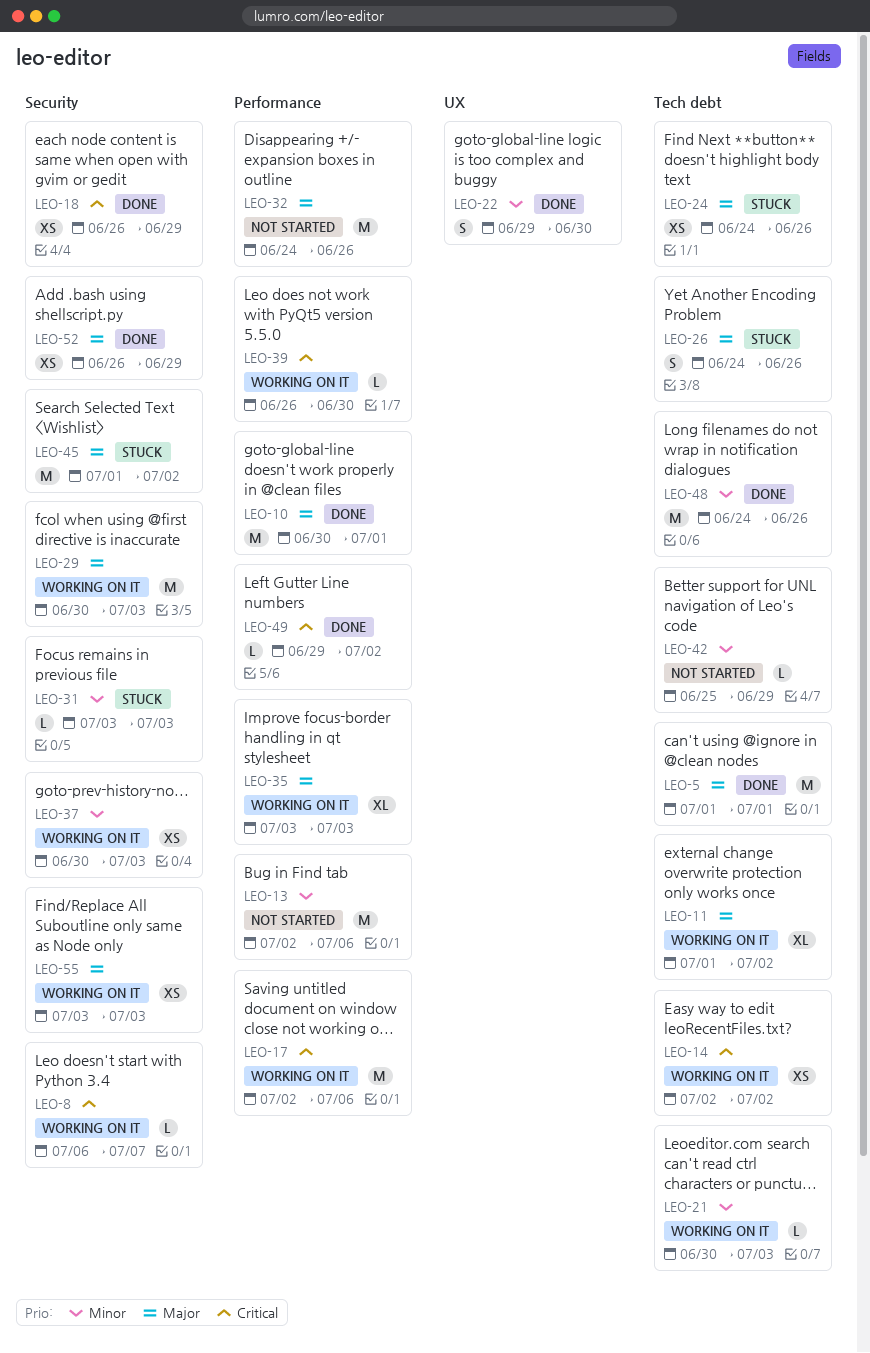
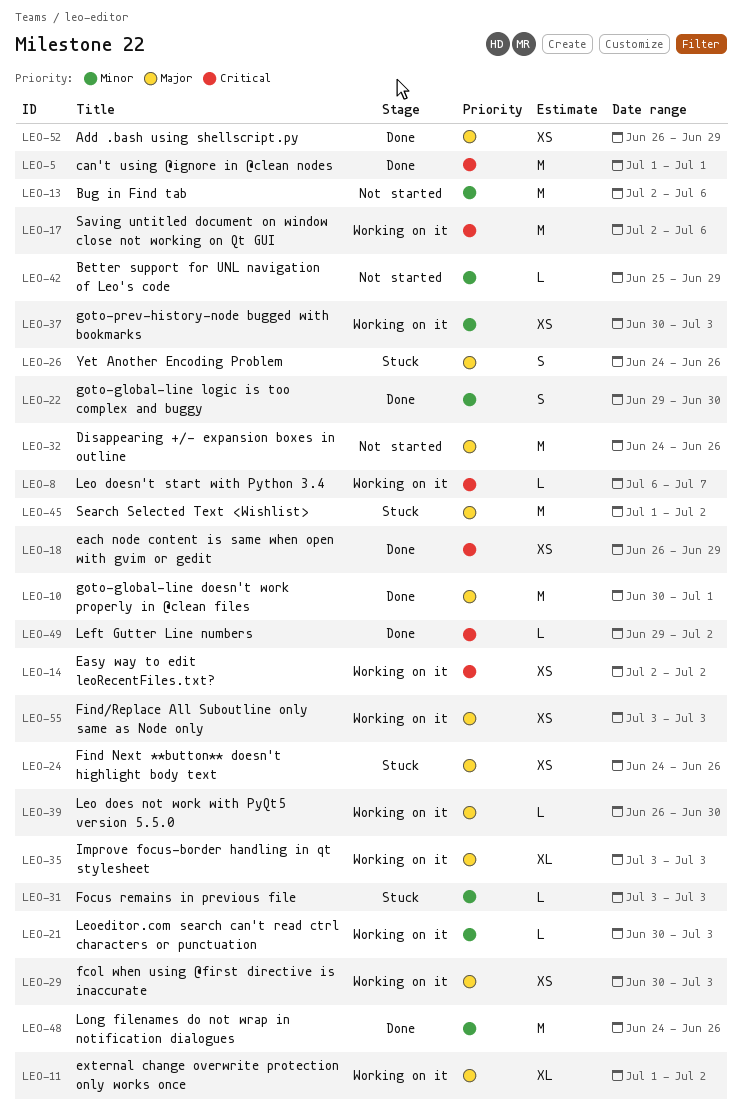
LEO-5, priority: Major -> Critical
LEO-29, estimate: M -> XS
LEO-39, priority: Critical -> Major

